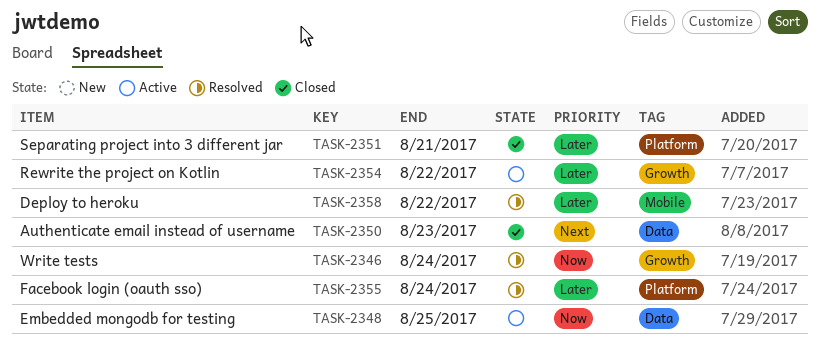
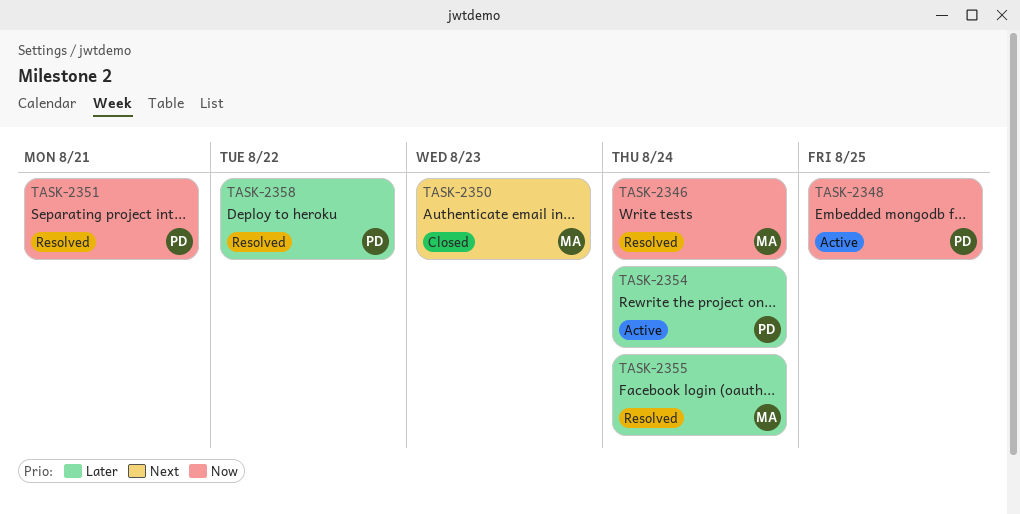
TASK-2351, status: Closed -> Resolved
TASK-2351, priority: Later -> Now
TASK-2354, due: Aug 22 -> Aug 24

